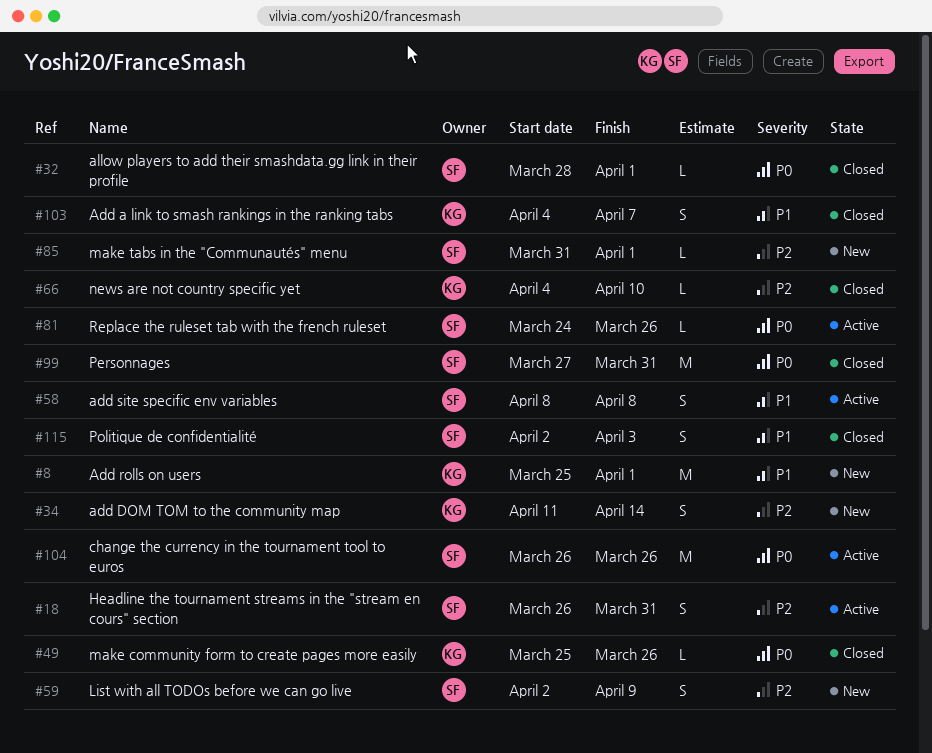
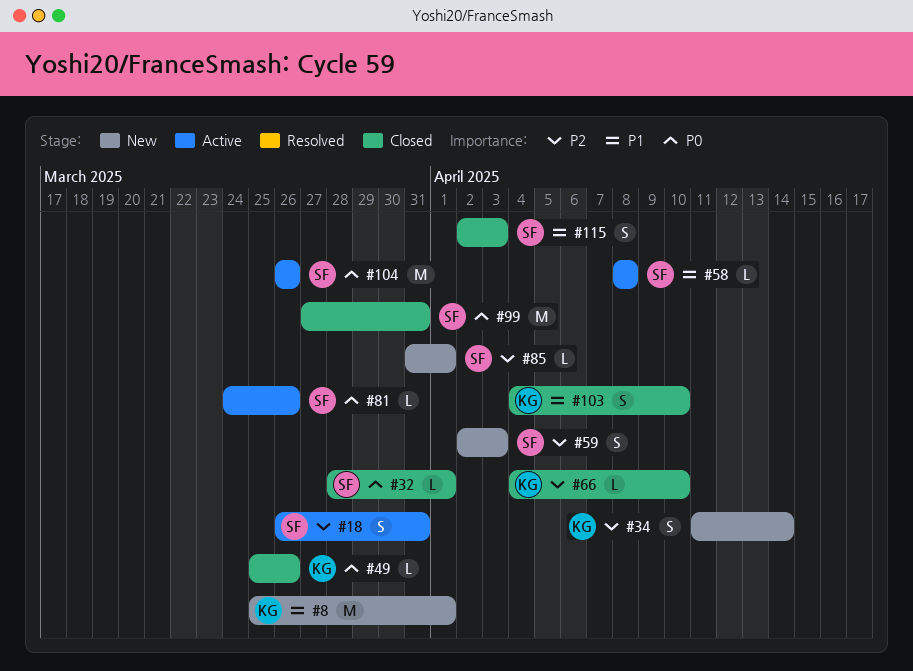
#58, estimate: S -> L
#59, due: Apr 9 -> Apr 3
#103, due: Apr 7 -> Apr 10

